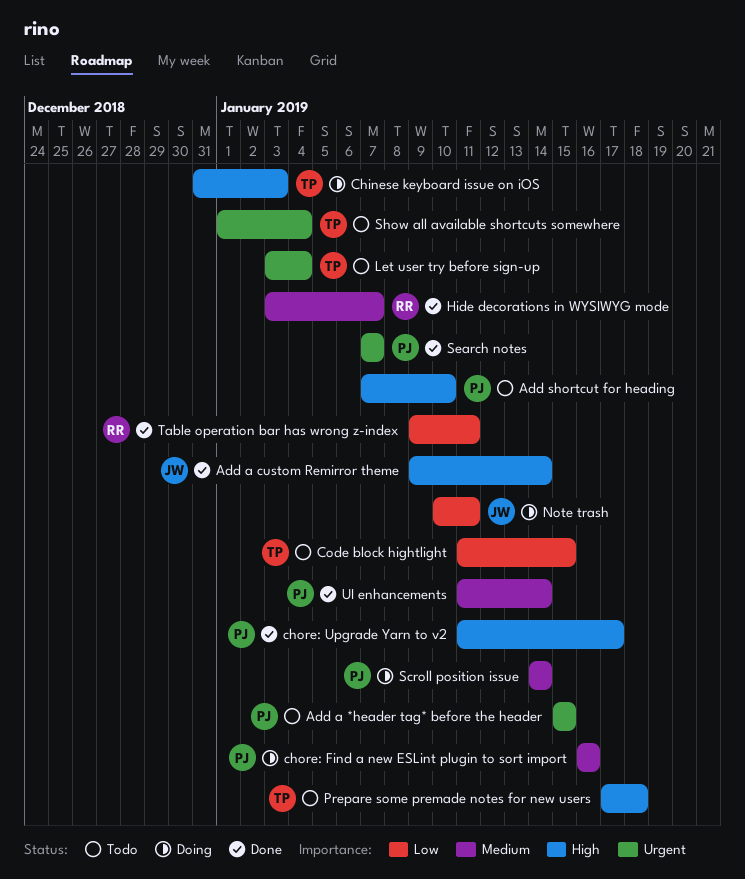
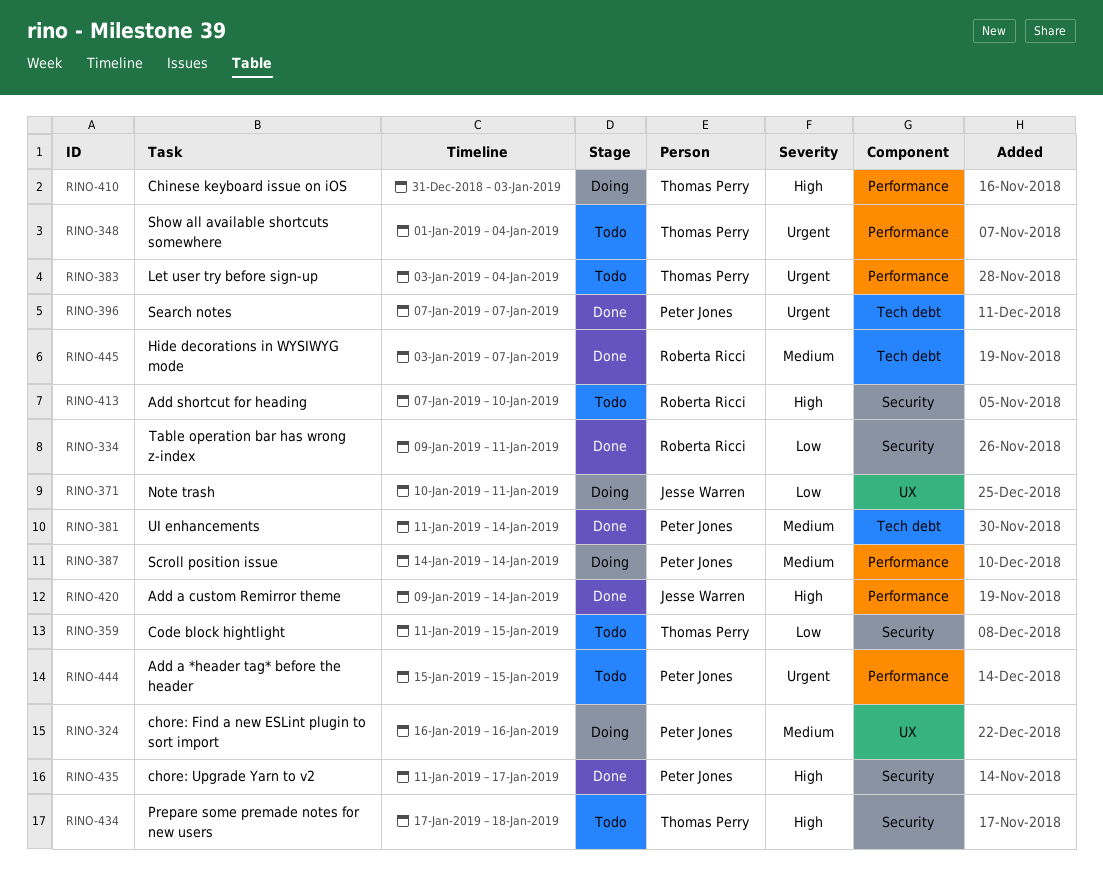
Add shortcut for heading, owner: Peter Jones -> Roberta Ricci

